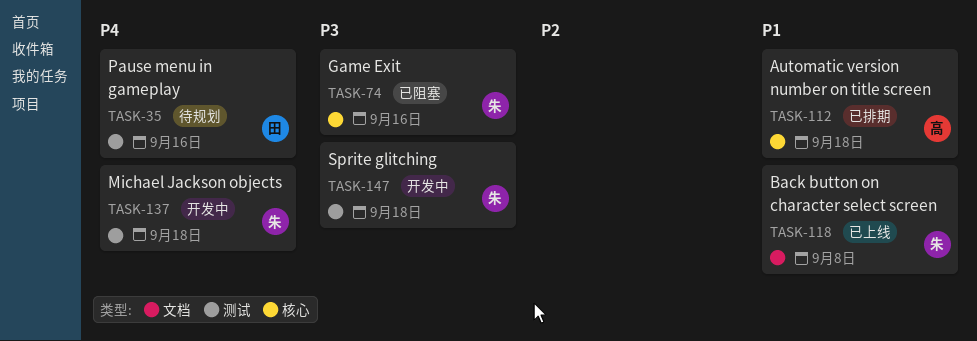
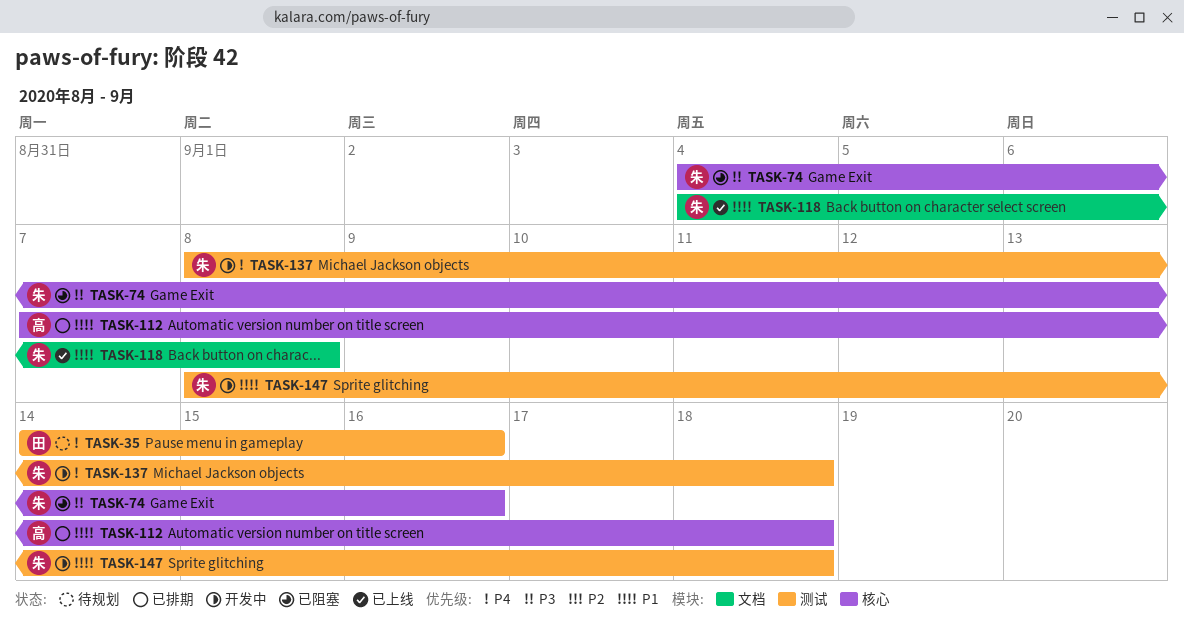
TASK-147, priority: P3 -> P1

